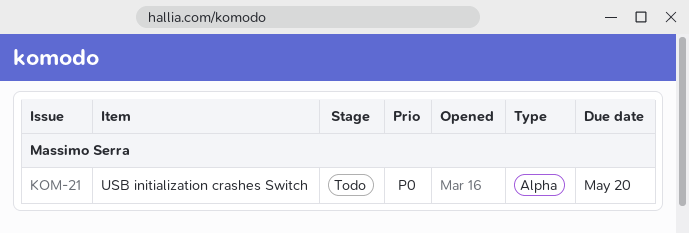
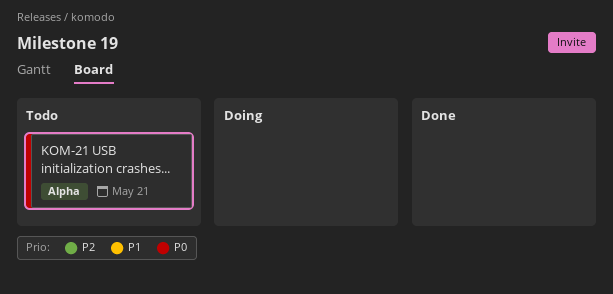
KOM-21, due: May 20 -> May 21

